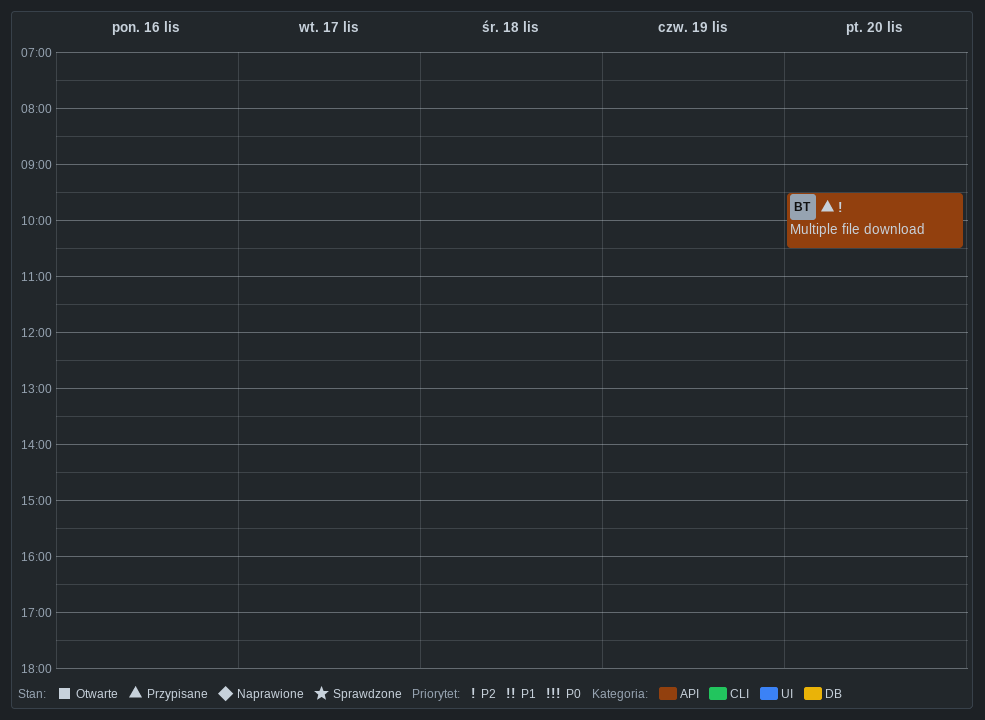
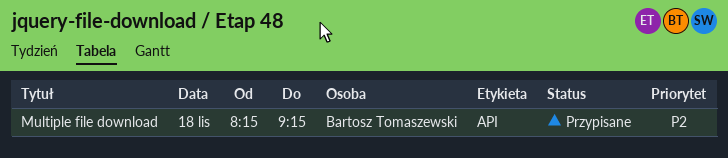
Multiple file download, day: Nov 20 -> Nov 18
Multiple file download, begins: 09:30 -> 08:15
Multiple file download, ends: 10:30 -> 09:15

